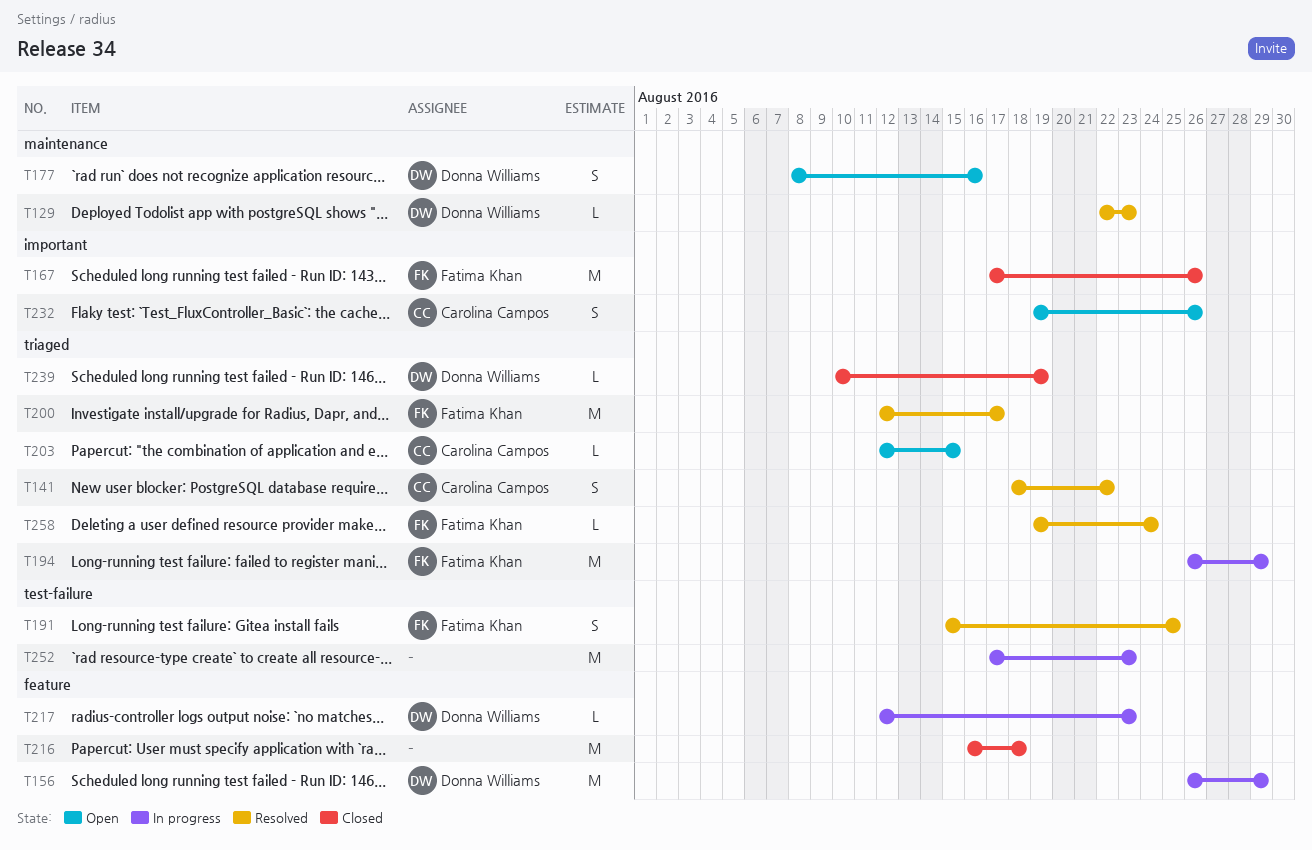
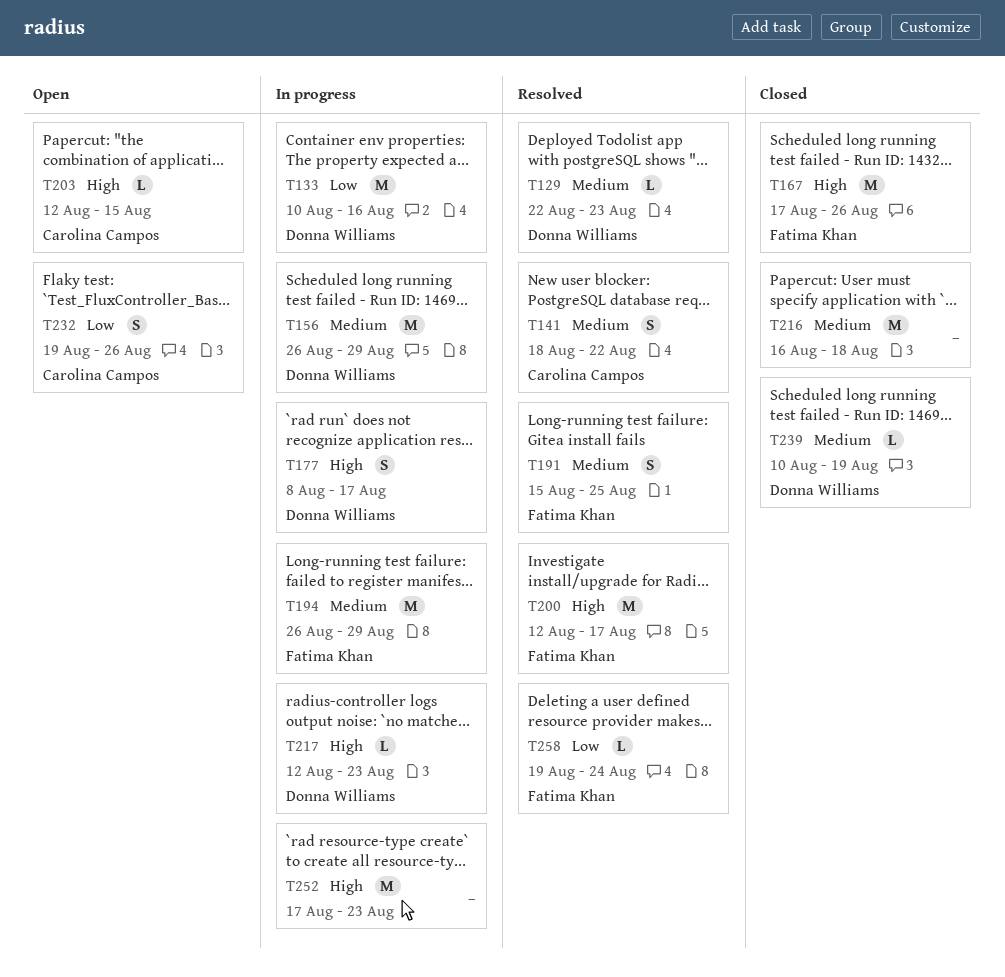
T133: none -> present
T177, status: Open -> In progress
T177, due: Aug 16 -> Aug 17

